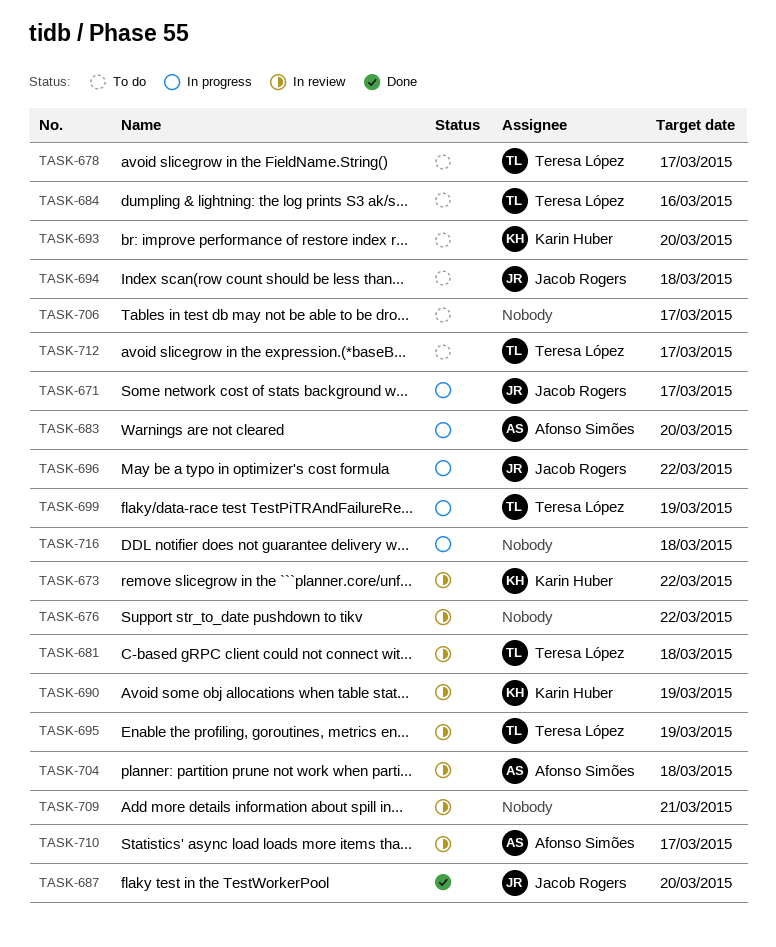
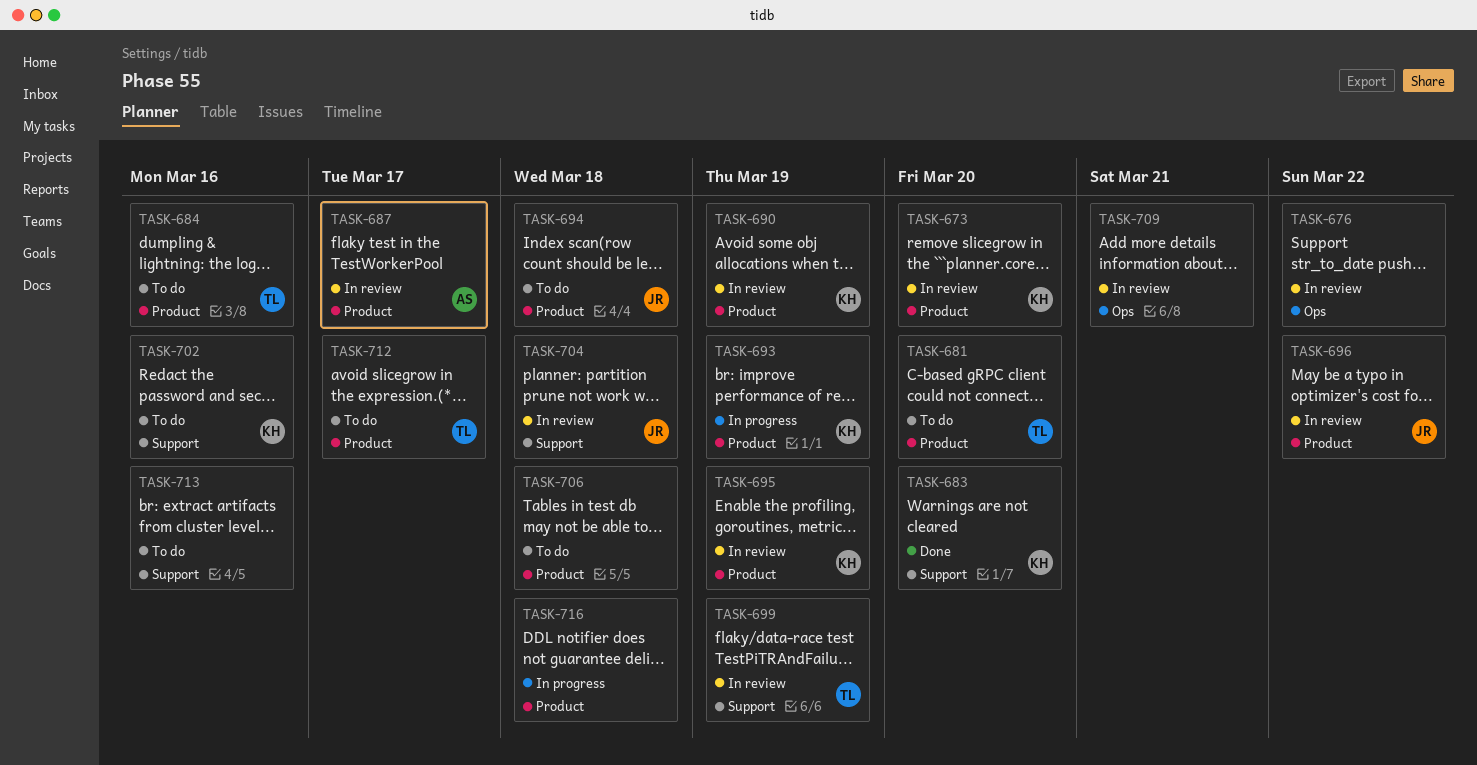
TASK-671: present -> none
TASK-673, due: Mar 22 -> Mar 20
TASK-678: present -> none
TASK-681, status: In review -> To do
TASK-681, due: Mar 18 -> Mar 20
TASK-683, status: In progress -> Done
TASK-683, owner: Afonso Simões -> Karin Huber
TASK-687, status: Done -> In review
TASK-687, owner: Jacob Rogers -> Afonso Simões
TASK-687, due: Mar 20 -> Mar 17
TASK-693, status: To do -> In progress
TASK-693, due: Mar 20 -> Mar 19
TASK-695, owner: Teresa López -> Karin Huber
TASK-696, status: In progress -> In review
TASK-699, status: In progress -> In review
TASK-702: none -> present
TASK-704, owner: Afonso Simões -> Jacob Rogers
TASK-706, due: Mar 17 -> Mar 18
TASK-710: present -> none
TASK-713: none -> present

